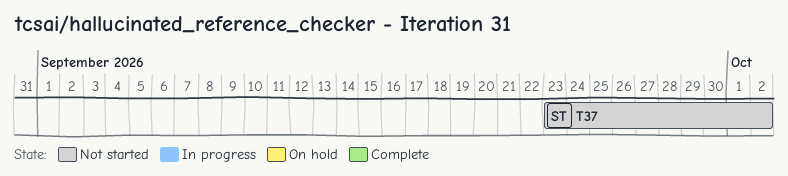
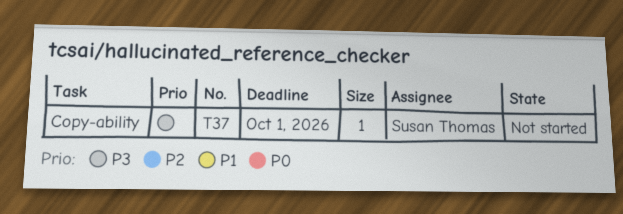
T37, due: Oct 2 -> Oct 1

